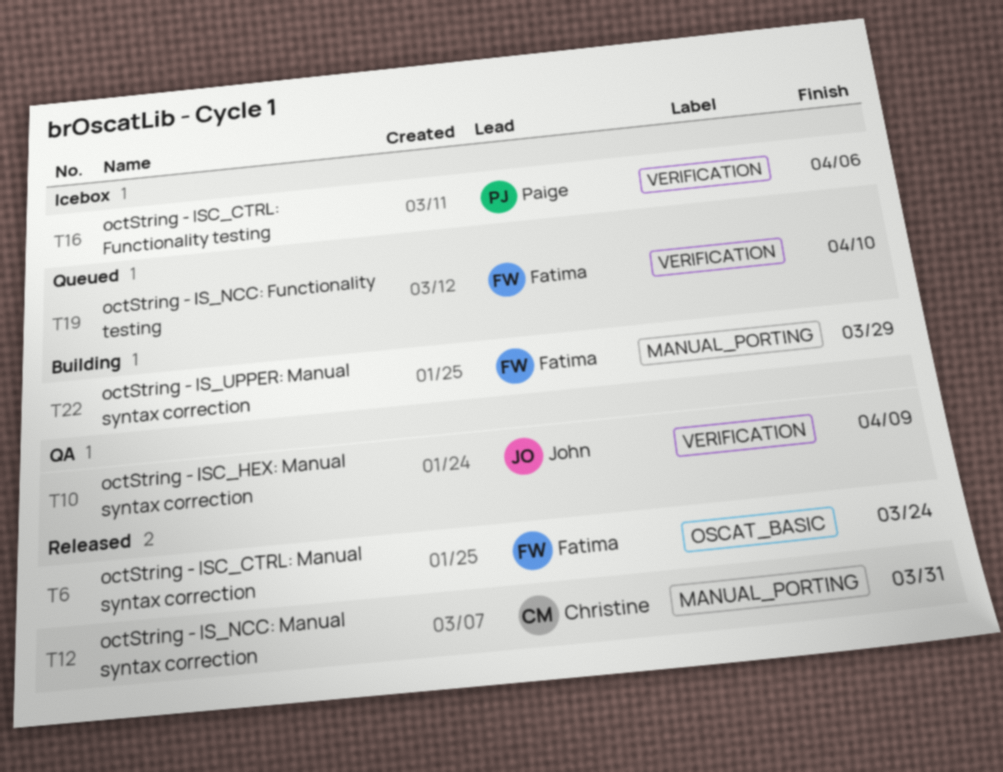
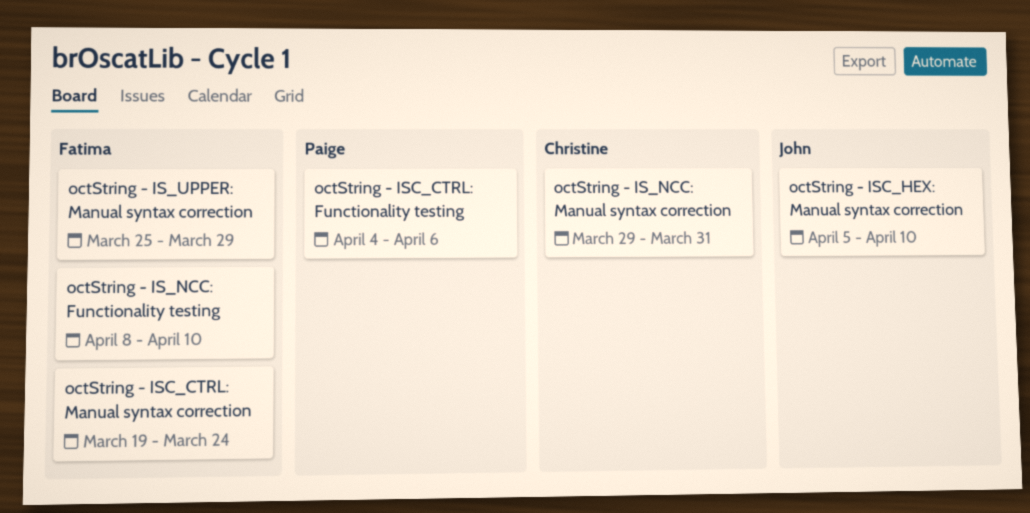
octString - ISC_HEX: Manual syntax correction, due: Apr 9 -> Apr 10

